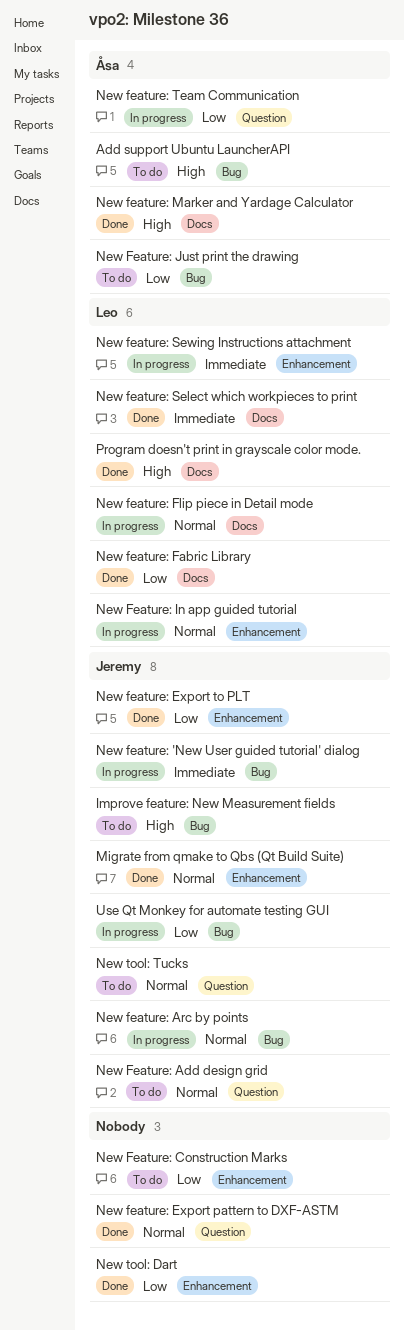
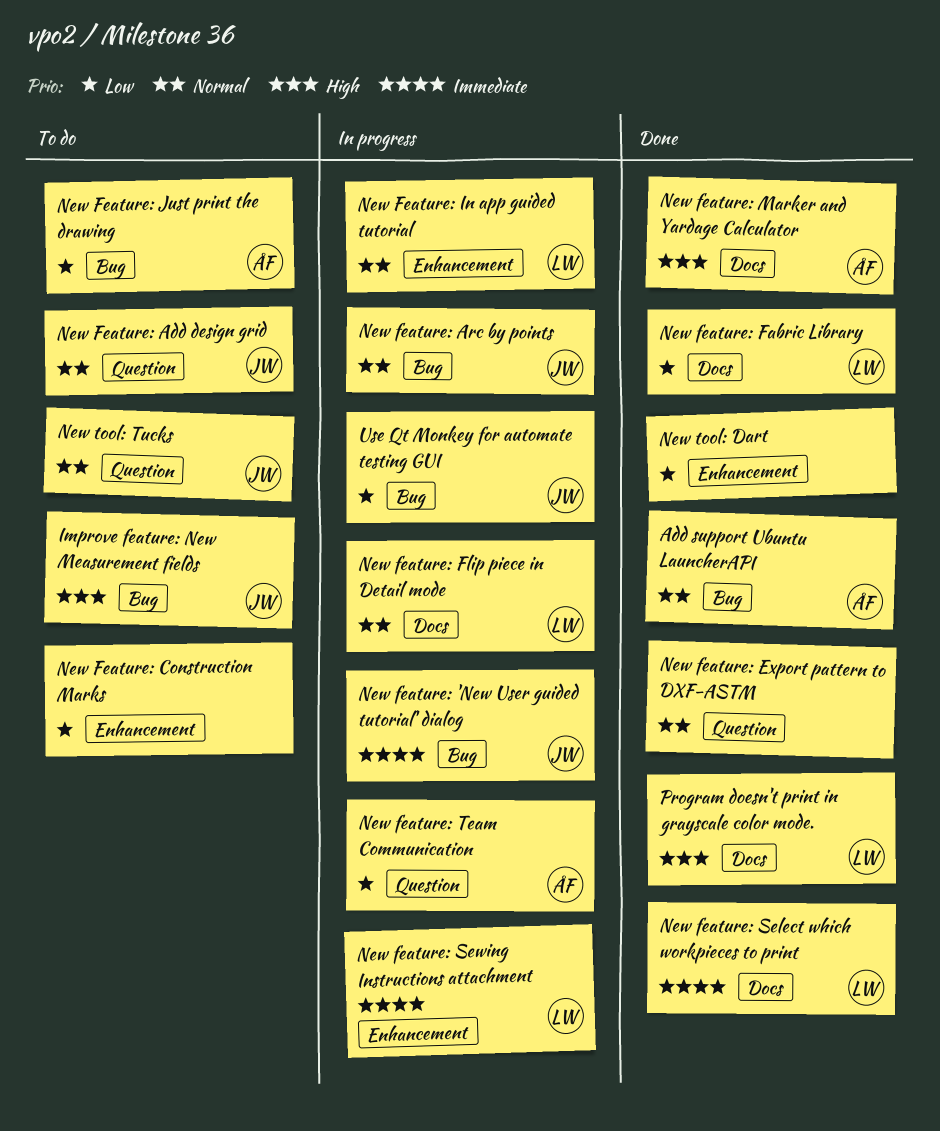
Add support Ubuntu LauncherAPI, status: To do -> Done
Add support Ubuntu LauncherAPI, priority: High -> Normal
Migrate from qmake to Qbs (Qt Build Suite): present -> none
New feature: Export to PLT: present -> none

